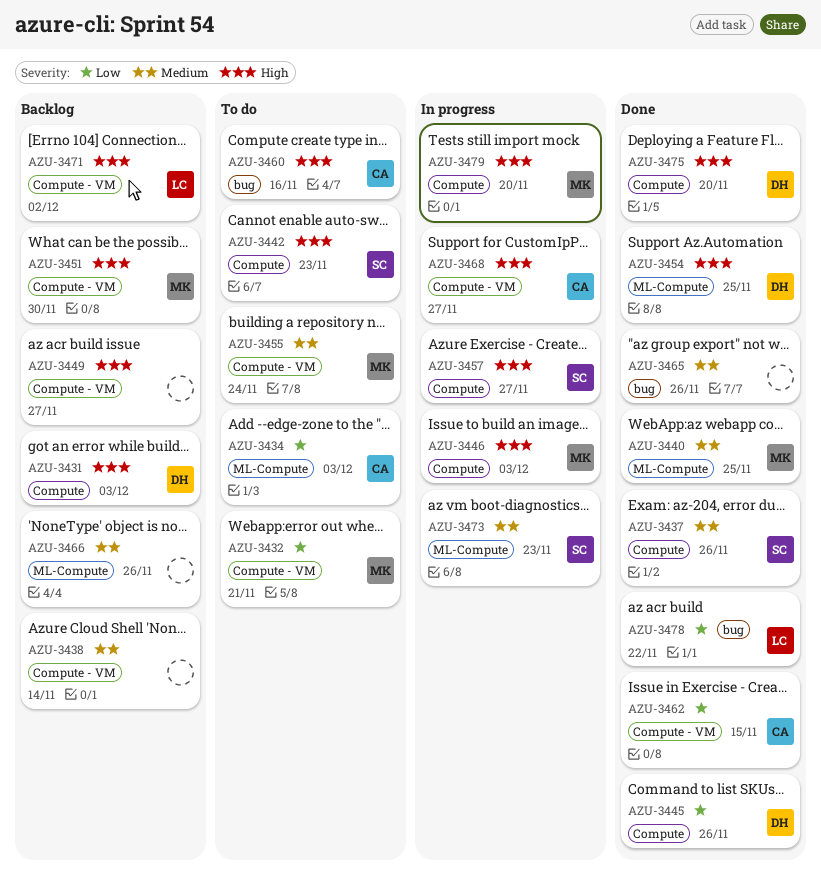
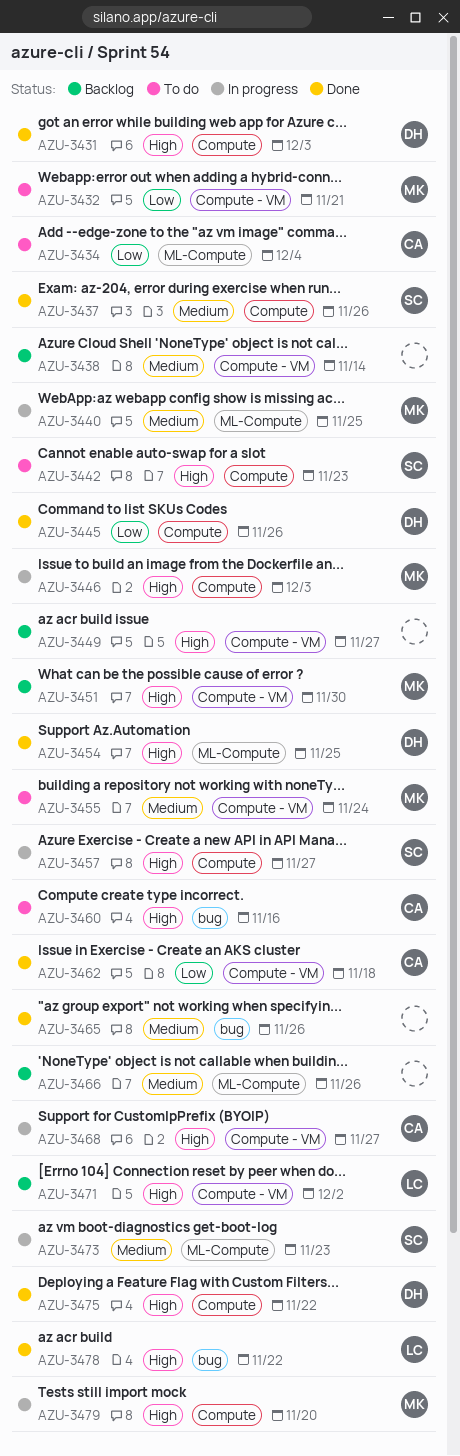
AZU-3431, status: Backlog -> Done
AZU-3434, due: Dec 3 -> Dec 4
AZU-3440, status: Done -> In progress
AZU-3462, due: Nov 15 -> Nov 18
AZU-3475, due: Nov 20 -> Nov 22
AZU-3478, priority: Low -> High

